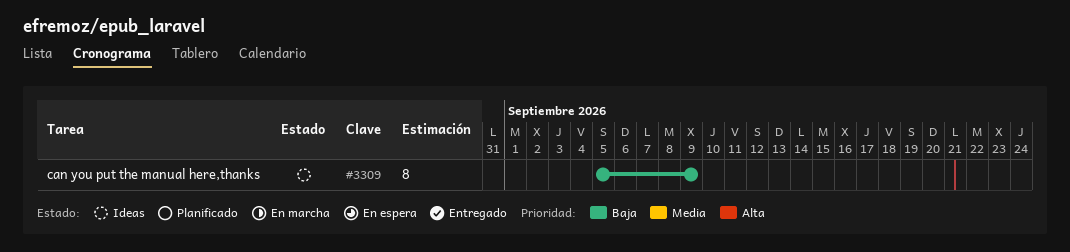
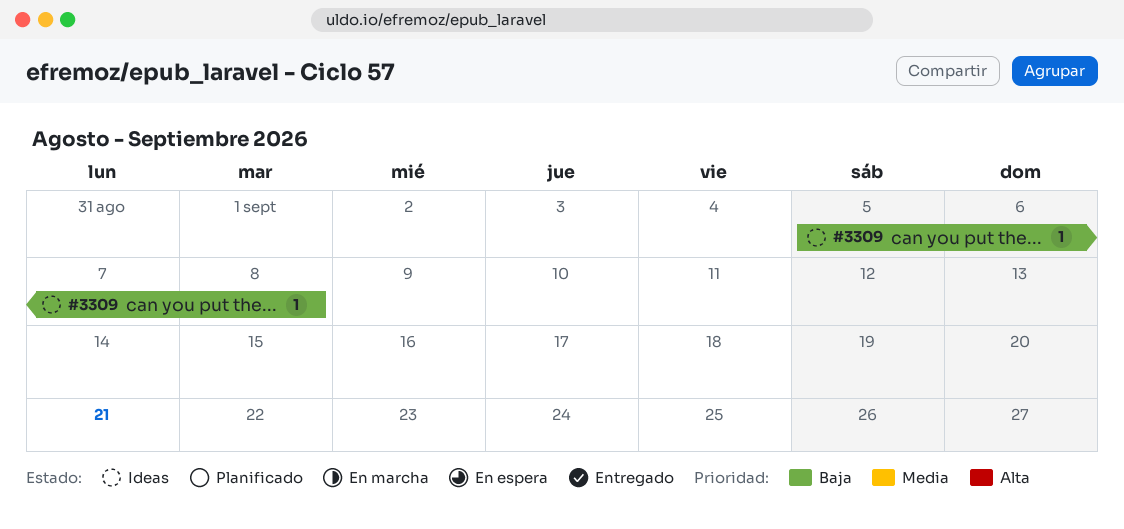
#3309, estimate: 8 -> 1
#3309, due: Sep 9 -> Sep 8

